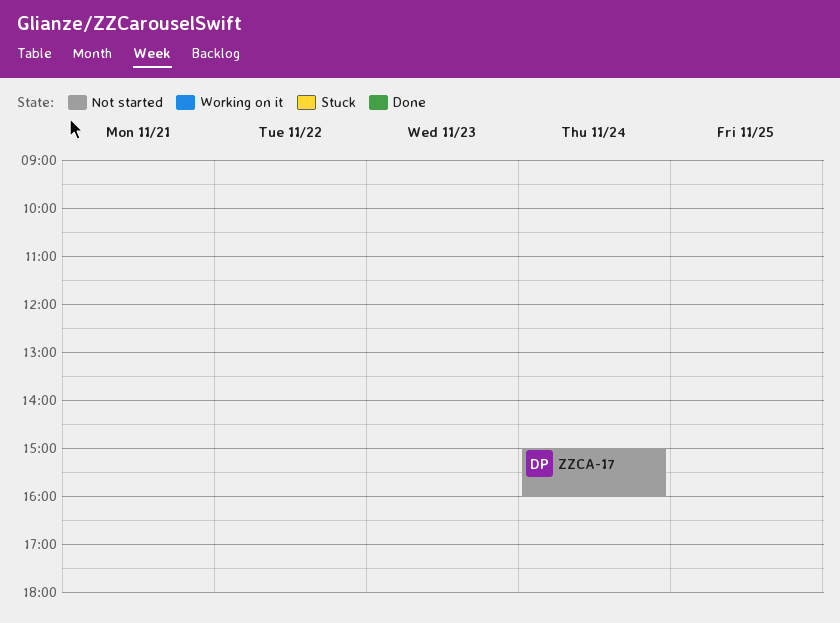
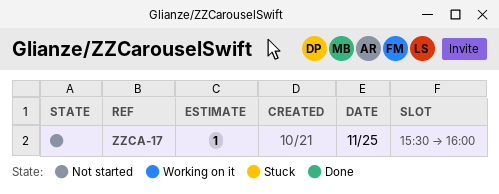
ZZCA-17, day: Nov 24 -> Nov 25
ZZCA-17, begins: 15:00 -> 15:30

